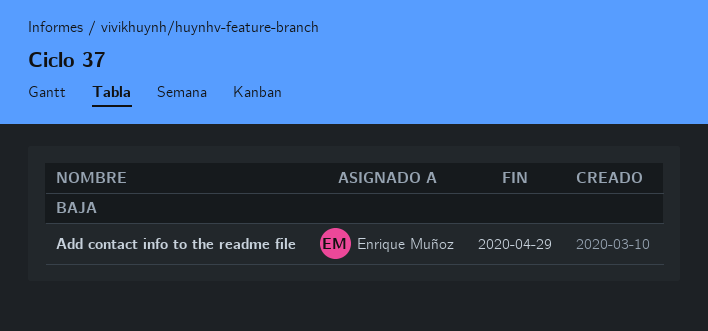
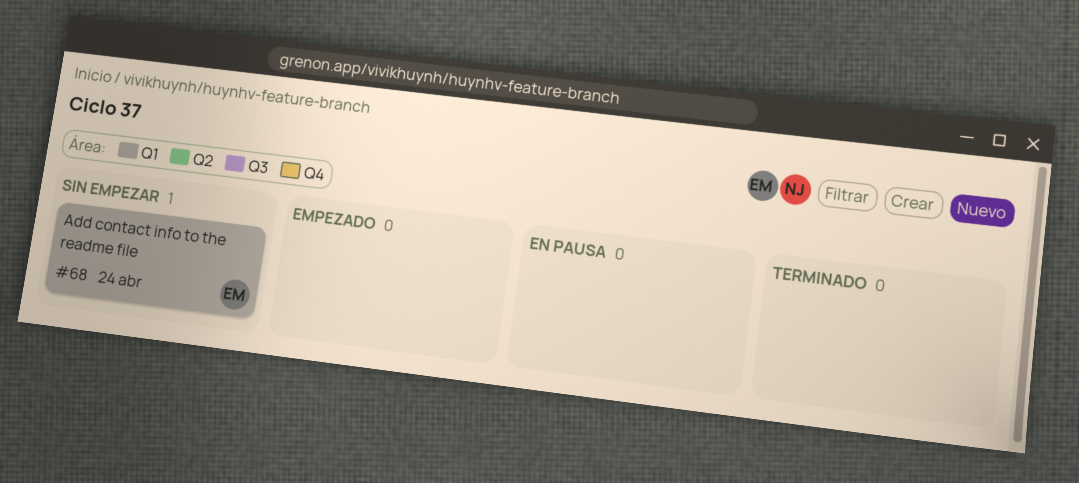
Add contact info to the readme file, due: Apr 29 -> Apr 24

